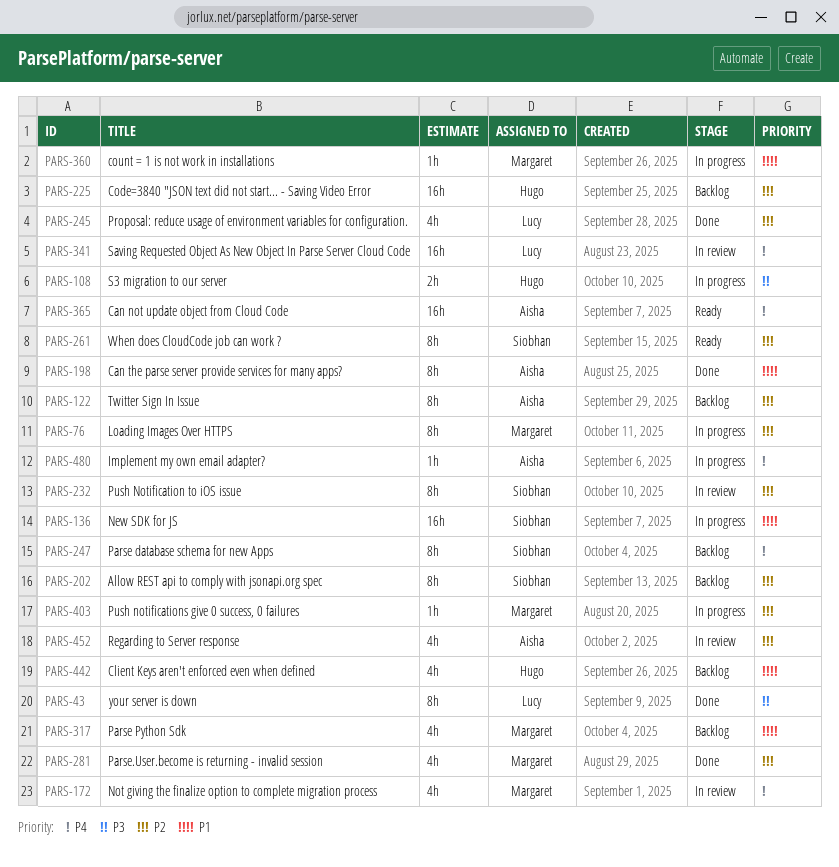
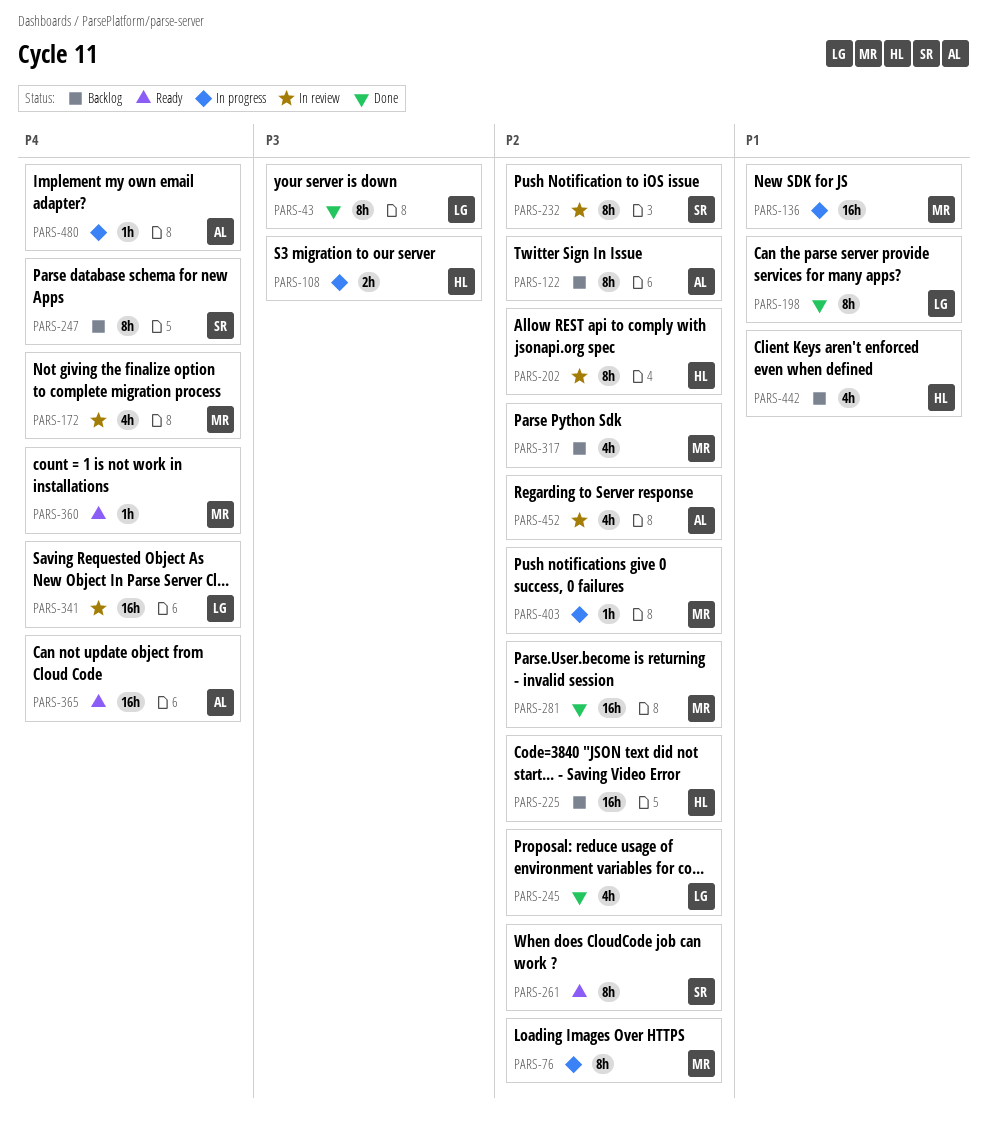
PARS-136, owner: Siobhan -> Margaret
PARS-198, owner: Aisha -> Lucy
PARS-202, status: Backlog -> In review
PARS-202, owner: Siobhan -> Hugo
PARS-281, estimate: 4h -> 16h
PARS-317, priority: P1 -> P2
PARS-360, status: In progress -> Ready
PARS-360, priority: P1 -> P4

